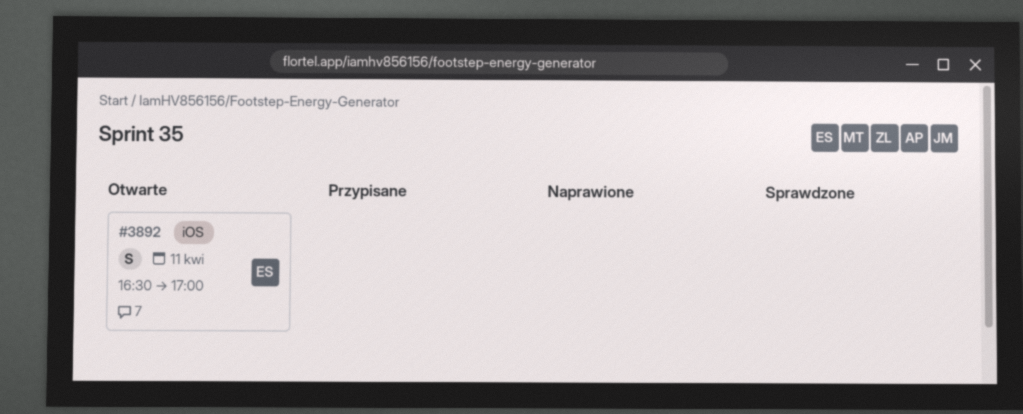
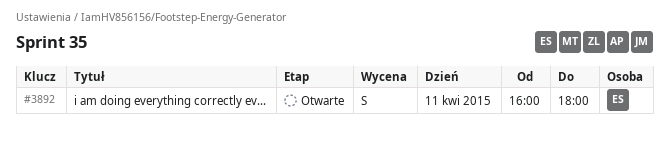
#3892, begins: 16:30 -> 16:00
#3892, ends: 17:00 -> 18:00

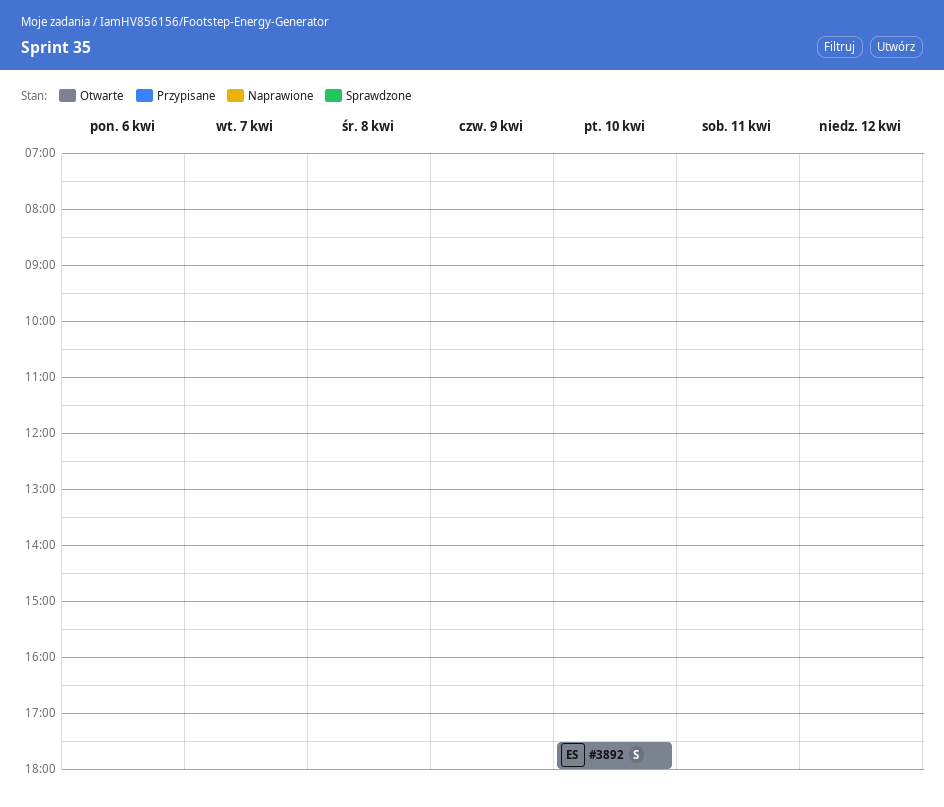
#3892, day: Apr 11 -> Apr 10
#3892, begins: 16:00 -> 17:30

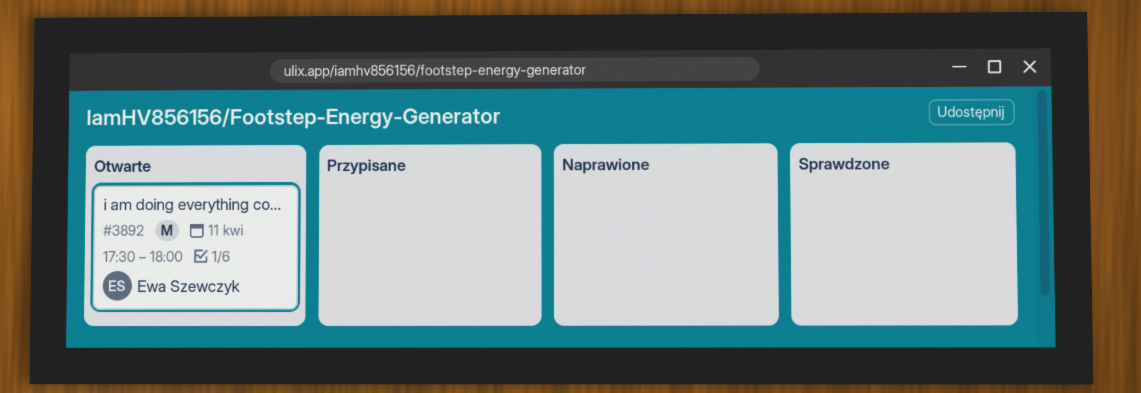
#3892, estimate: S -> M
#3892, day: Apr 10 -> Apr 11

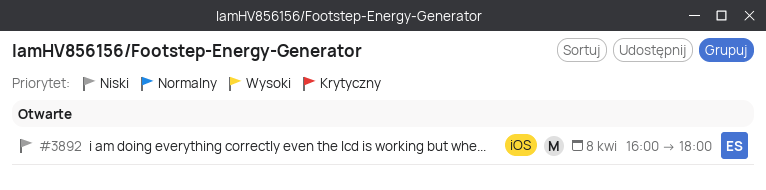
#3892, day: Apr 11 -> Apr 8
#3892, begins: 17:30 -> 16:00

